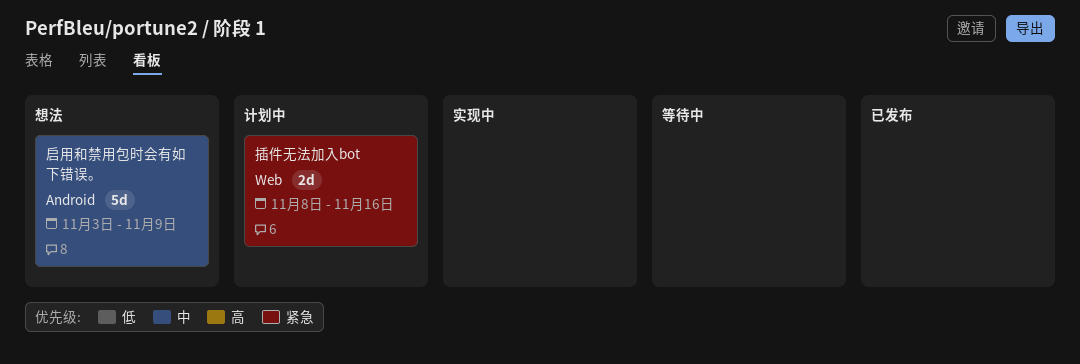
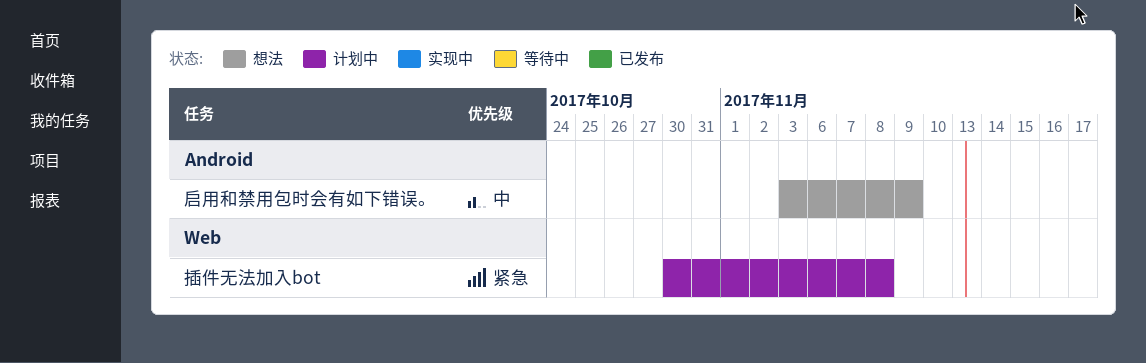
插件无法加入bot, start: Nov 8 -> Oct 30
插件无法加入bot, due: Nov 16 -> Nov 8

